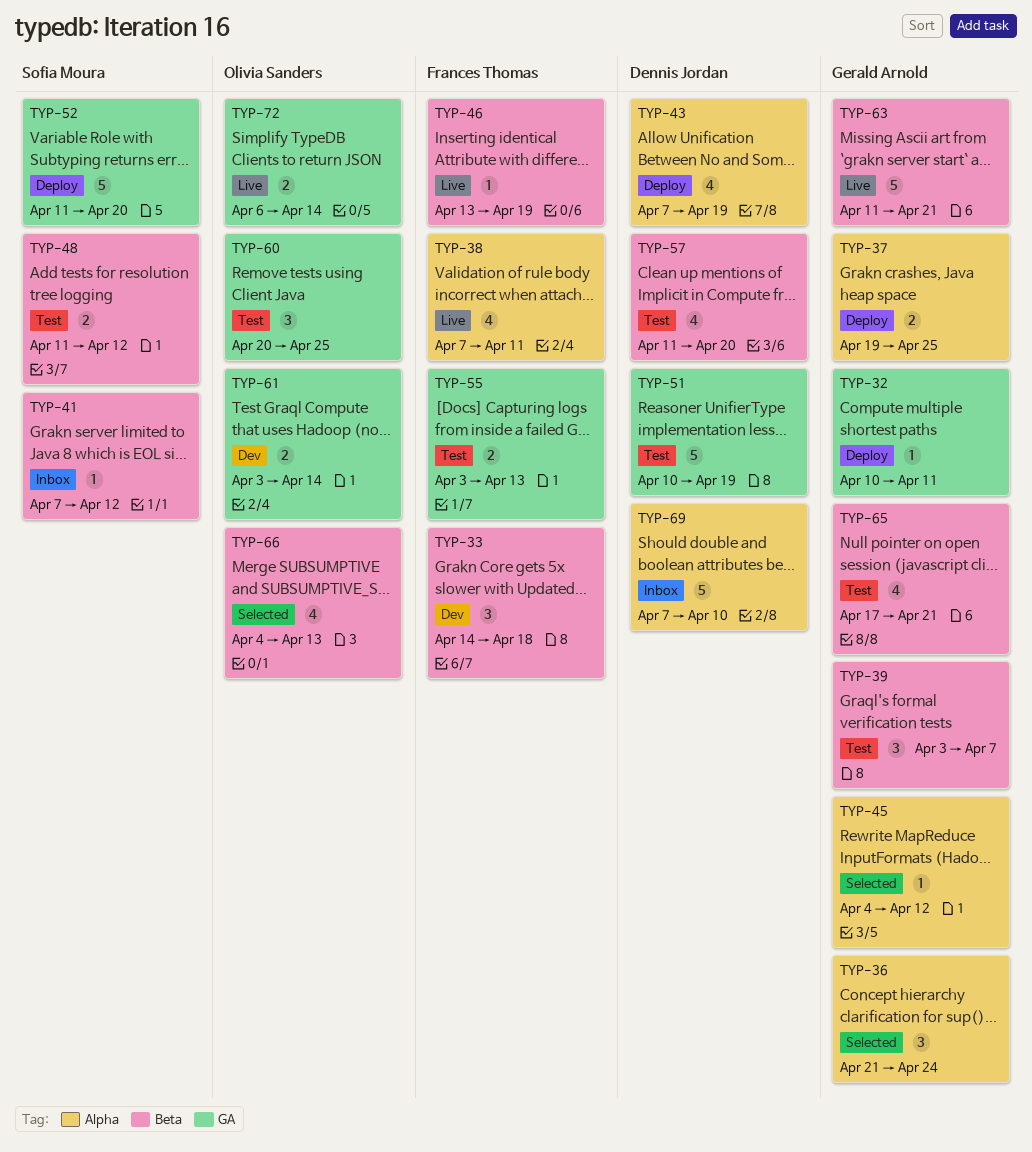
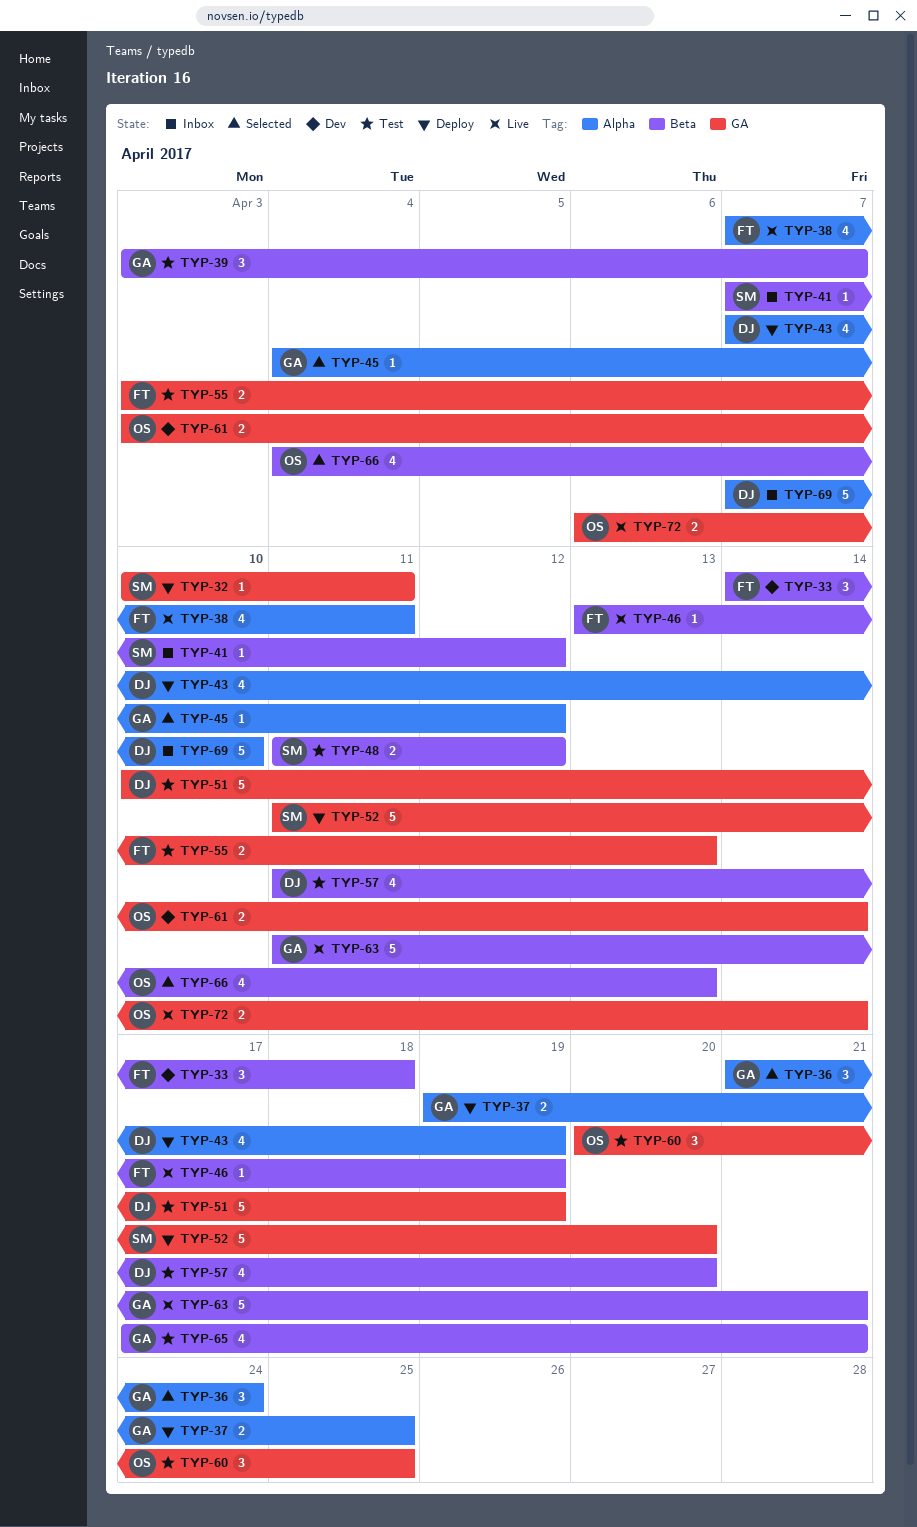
TYP-32, owner: Gerald Arnold -> Sofia Moura

